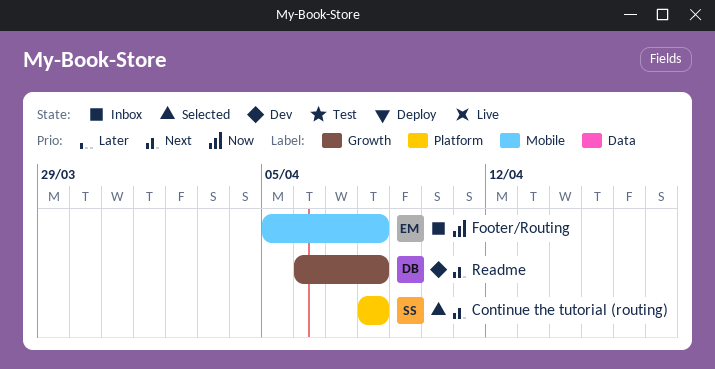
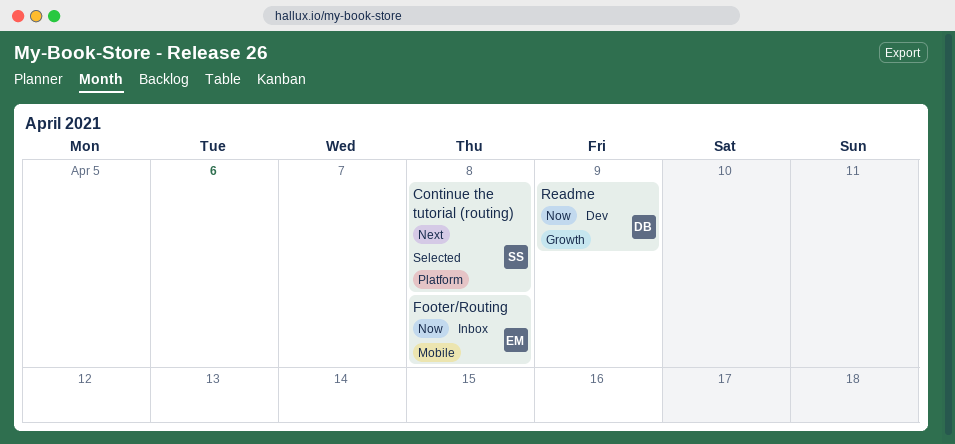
Readme, priority: Next -> Now
Readme, due: Apr 8 -> Apr 9

